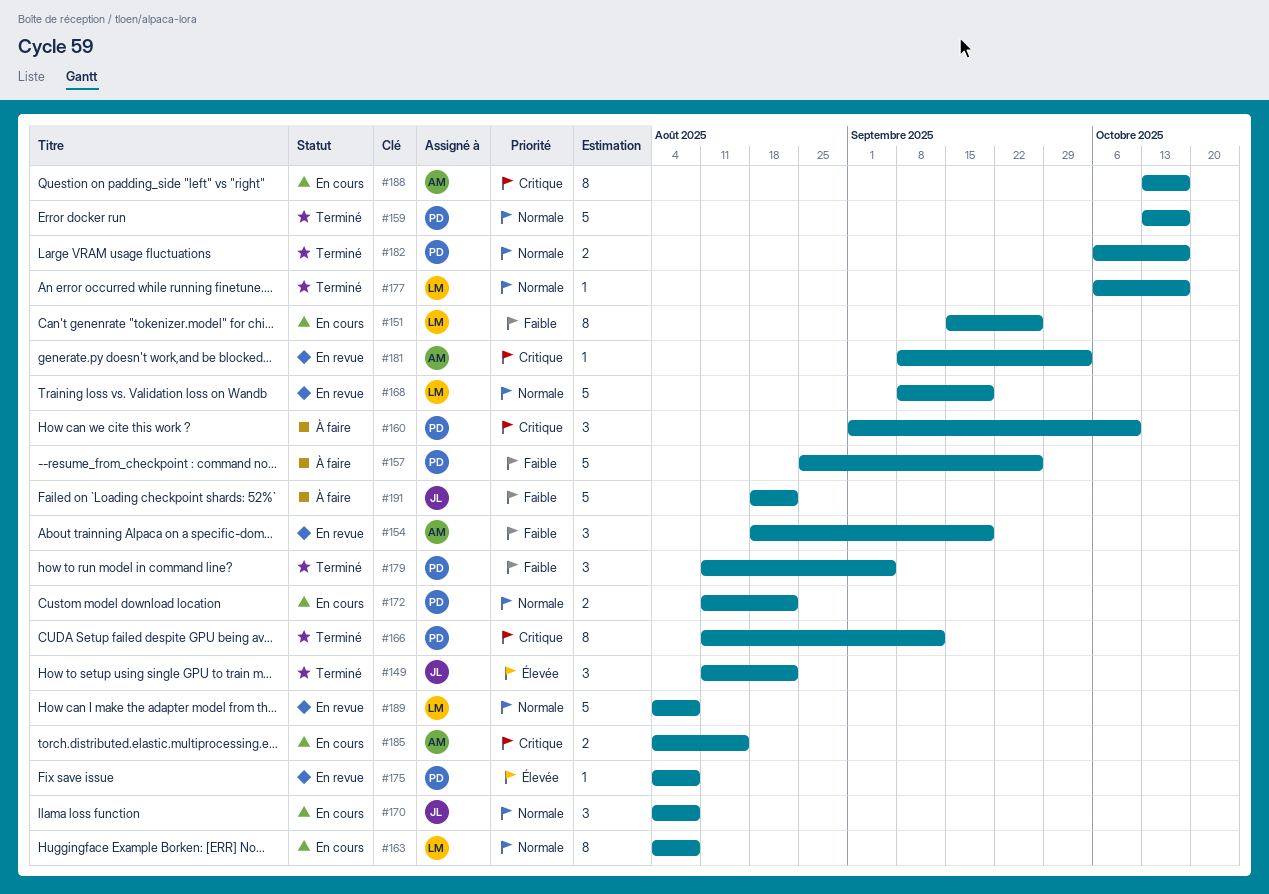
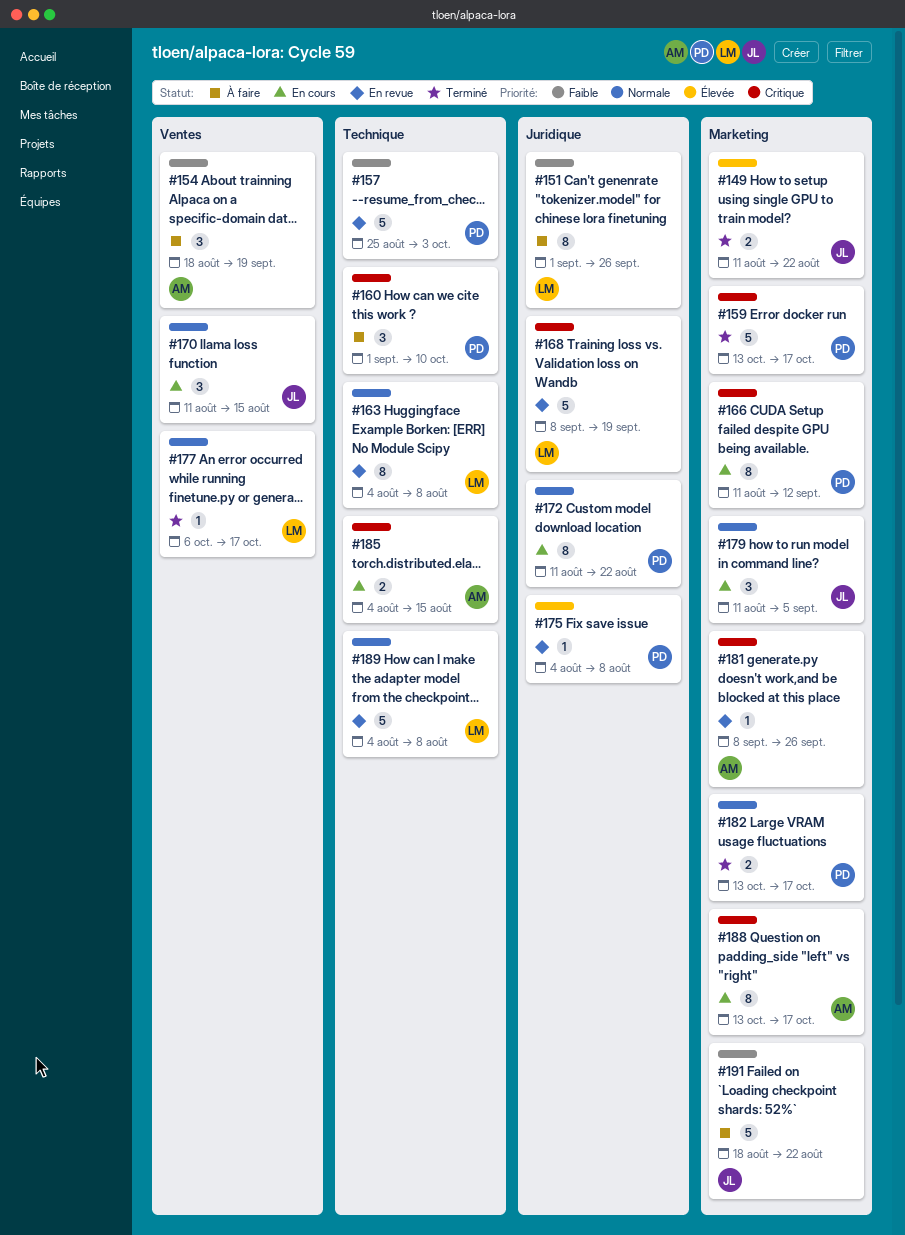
#149, estimate: 3 -> 2
#151, status: En cours -> À faire
#151, start: Sep 15 -> Sep 1
#154, status: En revue -> À faire
#157, status: À faire -> En revue
#157, due: Sep 26 -> Oct 3
#159, priority: Normale -> Critique
#163, status: En cours -> En revue
#166, status: Terminé -> En cours
#168, priority: Normale -> Critique
#170, start: Aug 4 -> Aug 11
#170, due: Aug 8 -> Aug 15
#172, estimate: 2 -> 8
#179, status: Terminé -> En cours
#179, owner: PD -> JL
#179, priority: Faible -> Normale
#181, due: Oct 3 -> Sep 26
#182, start: Oct 6 -> Oct 13

